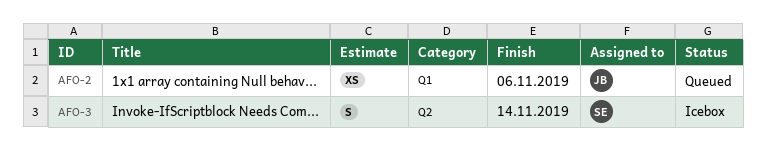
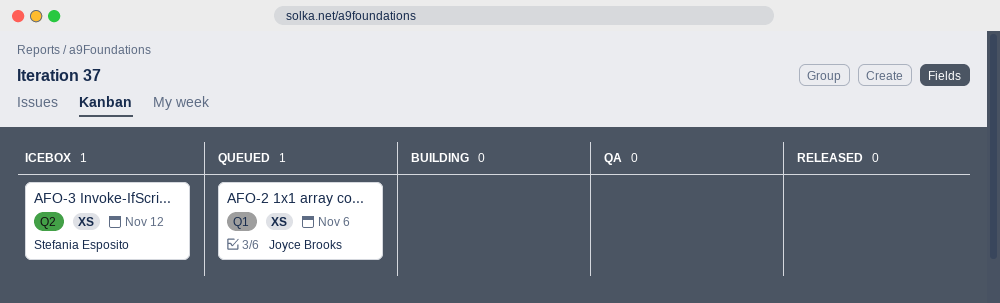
AFO-3, estimate: S -> XS
AFO-3, due: Nov 14 -> Nov 12

